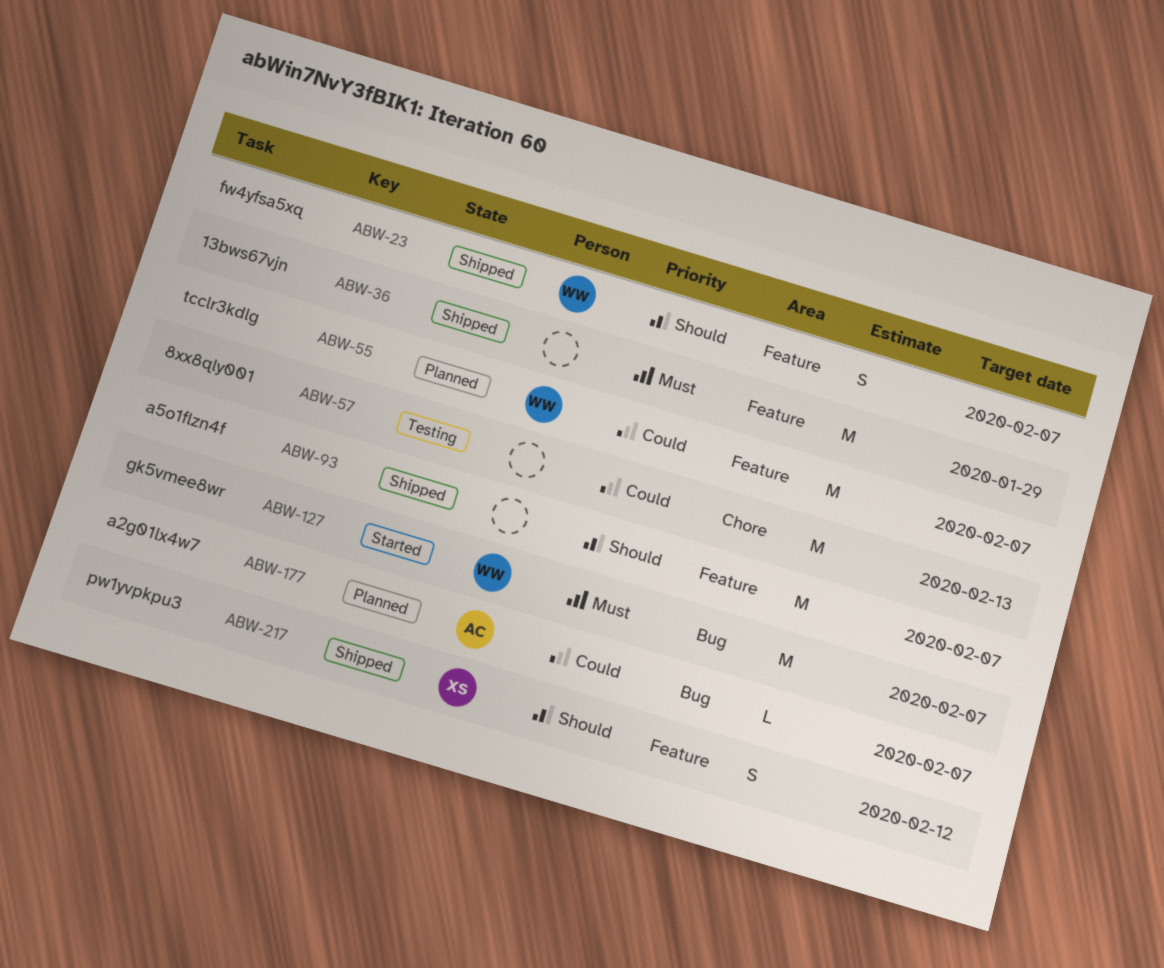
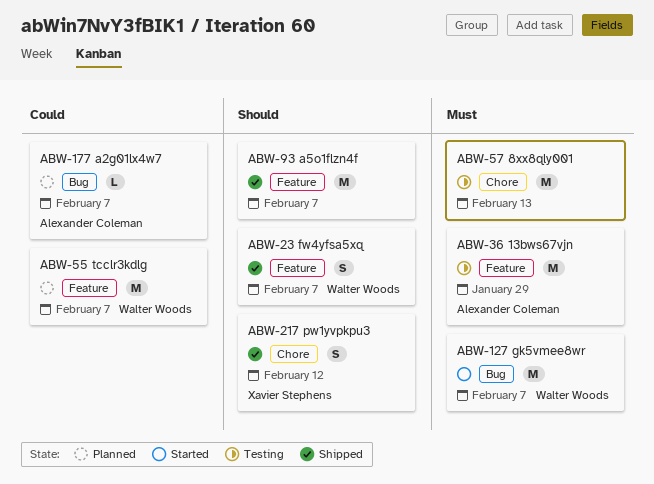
ABW-36, status: Shipped -> Testing
ABW-36, owner: none -> Alexander Coleman
ABW-57, priority: Could -> Must
ABW-217, label: Feature -> Chore

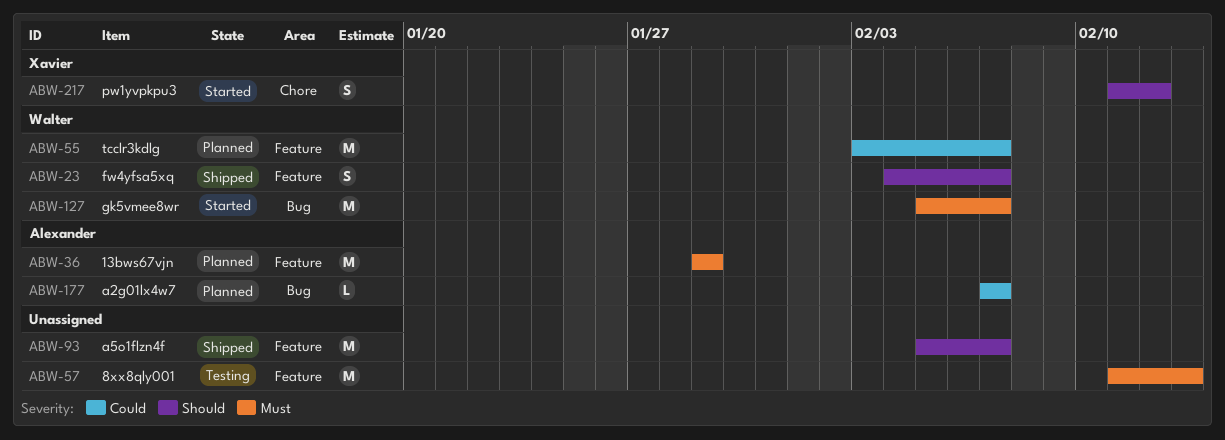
ABW-36, status: Testing -> Planned
ABW-57, label: Chore -> Feature
ABW-217, status: Shipped -> Started

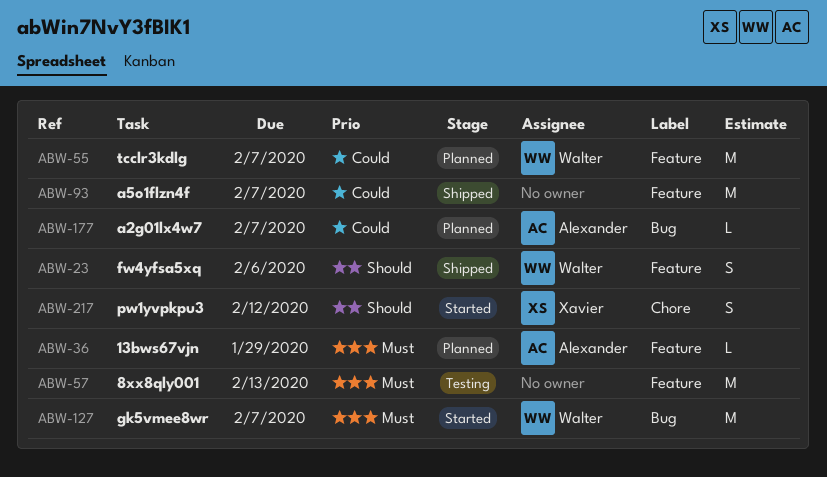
ABW-23, due: Feb 7 -> Feb 6
ABW-36, estimate: M -> L
ABW-93, priority: Should -> Could

